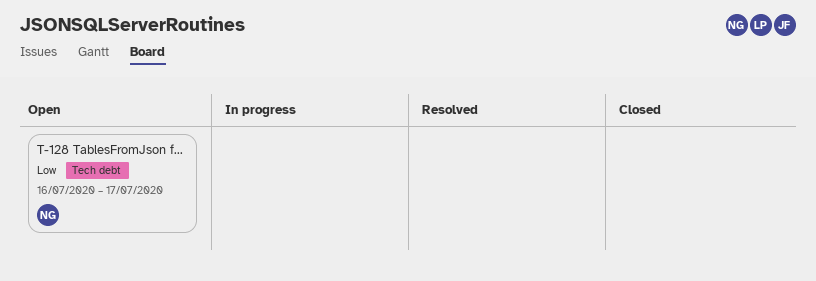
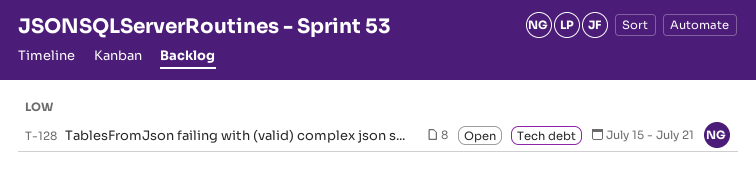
T-128, start: Jul 16 -> Jul 15
T-128, due: Jul 17 -> Jul 21

